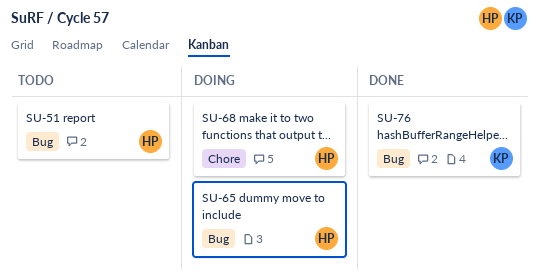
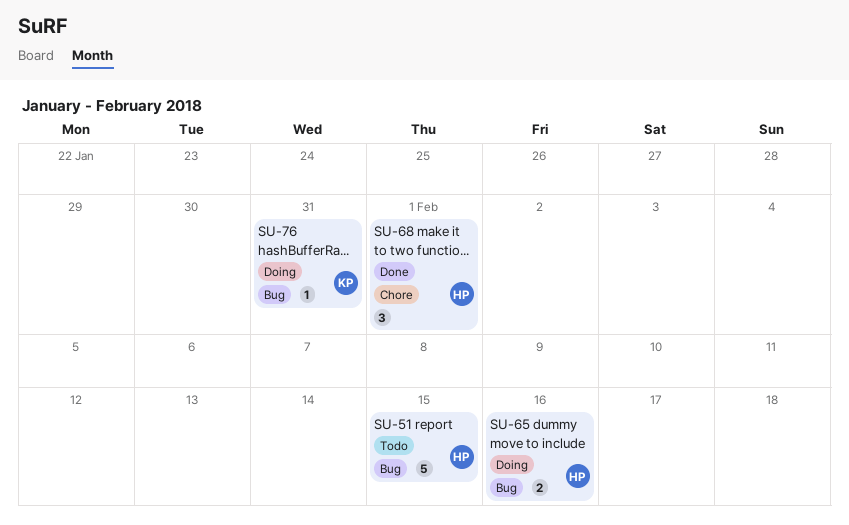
SU-68, status: Doing -> Done
SU-76, status: Done -> Doing

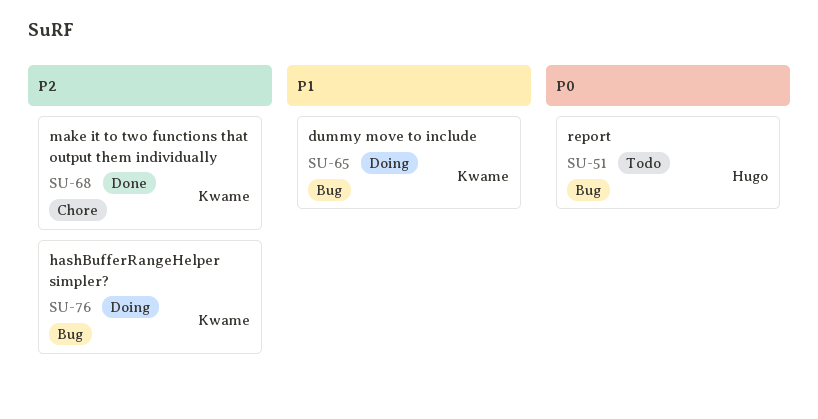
SU-65, owner: Hugo -> Kwame
SU-68, owner: Hugo -> Kwame

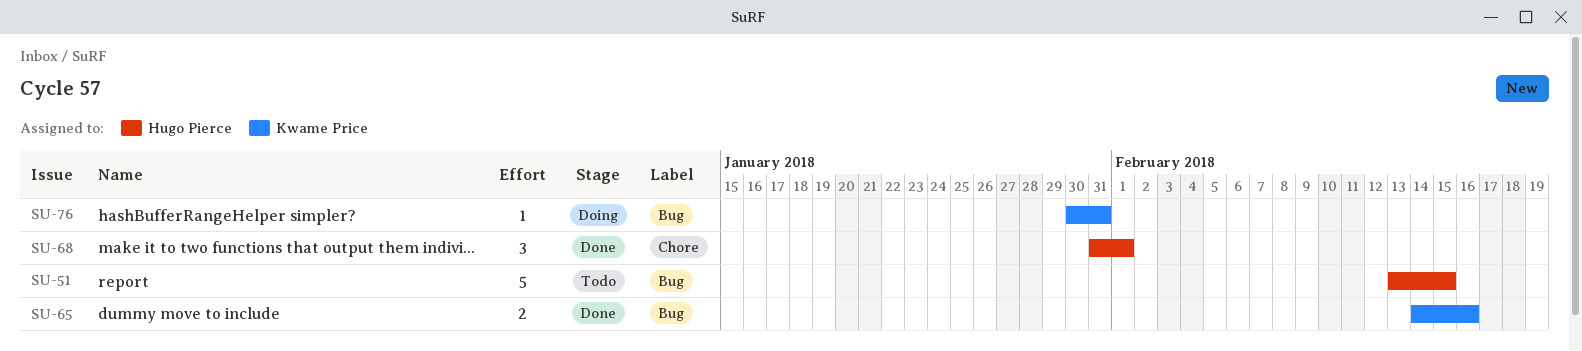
SU-65, status: Doing -> Done
SU-68, owner: Kwame Price -> Hugo Pierce

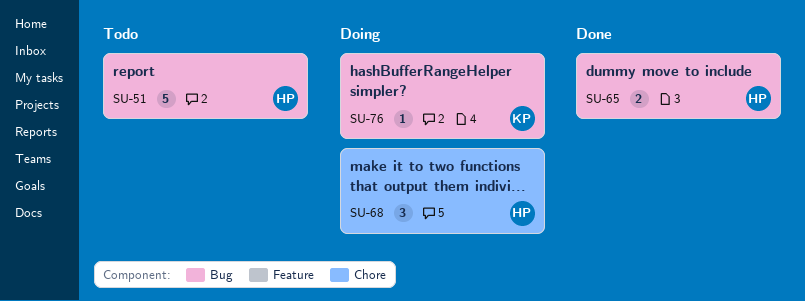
SU-65, owner: Kwame Price -> Hugo Pierce
SU-68, status: Done -> Doing

